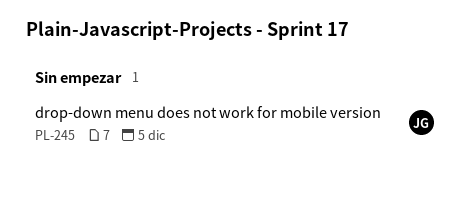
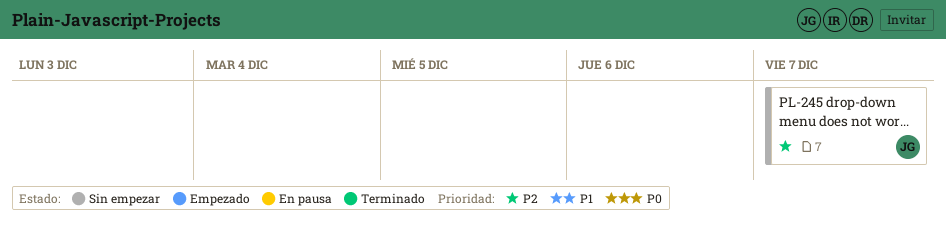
PL-245, due: Dec 5 -> Dec 7

